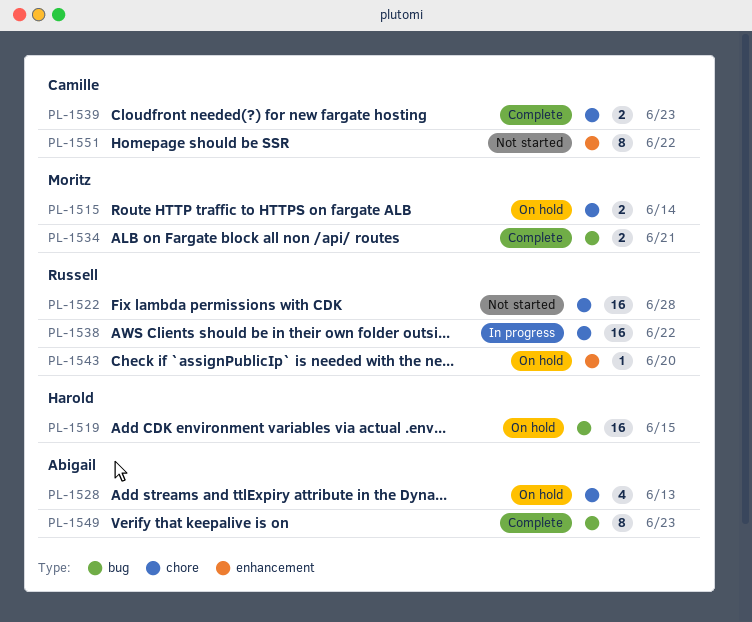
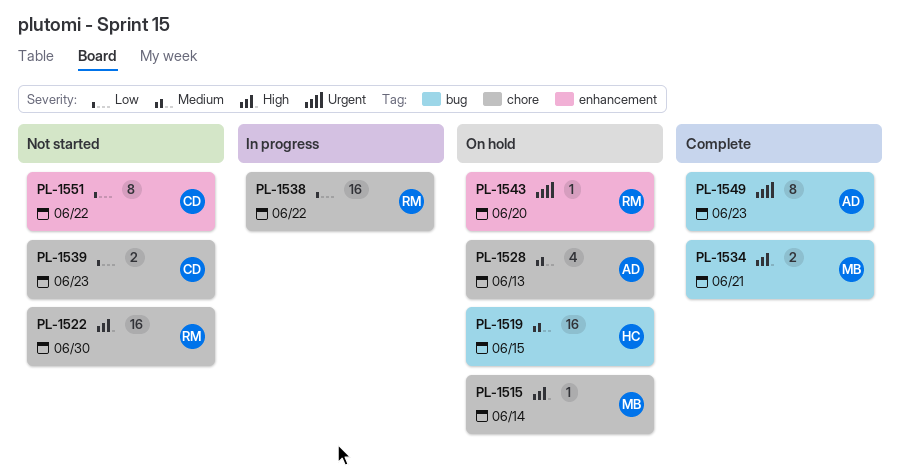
PL-1515, estimate: 2 -> 1
PL-1522, due: Jun 28 -> Jun 30
PL-1539, status: Complete -> Not started

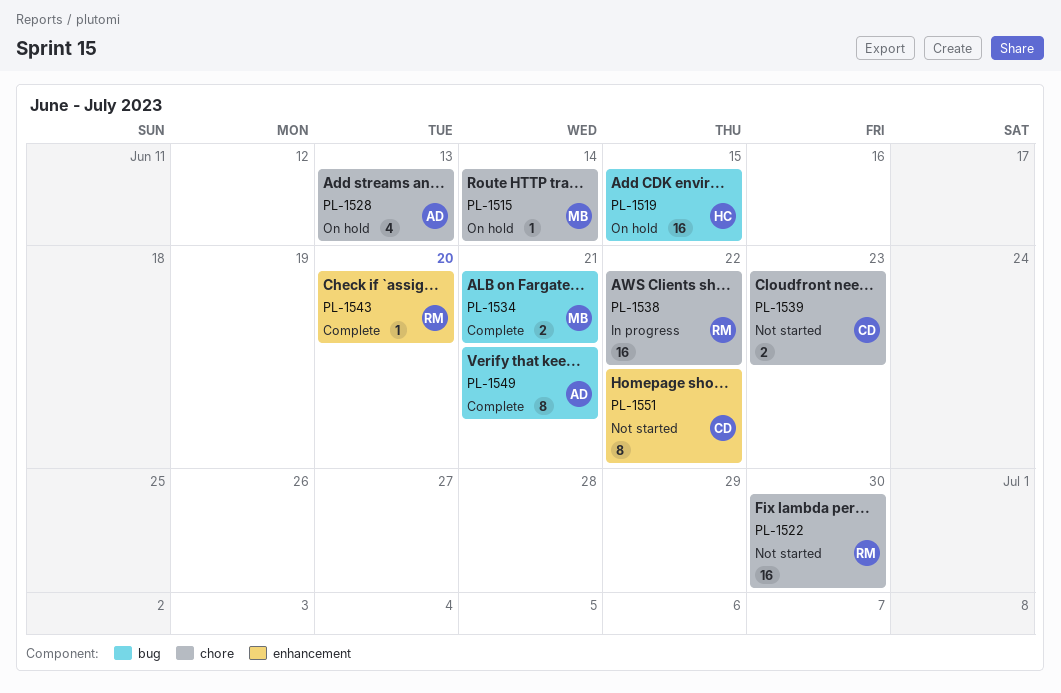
PL-1543, status: On hold -> Complete
PL-1549, due: Jun 23 -> Jun 21

